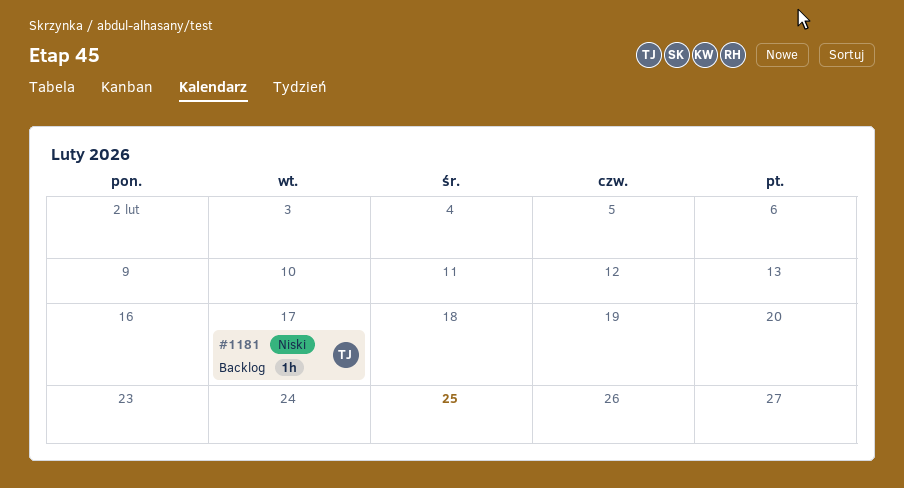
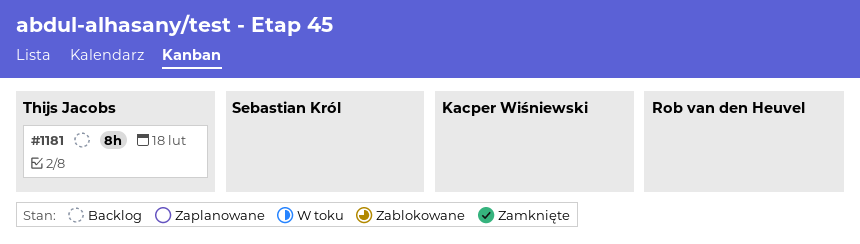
#1181, estimate: 1h -> 8h
#1181, due: Feb 17 -> Feb 18

